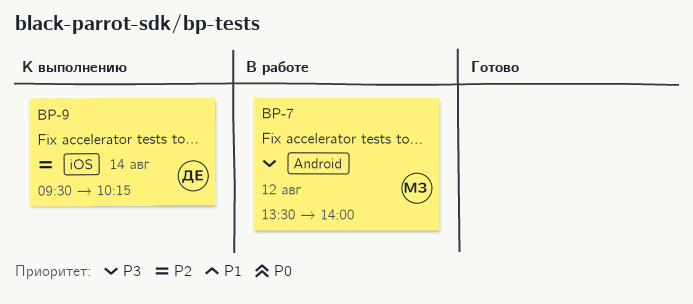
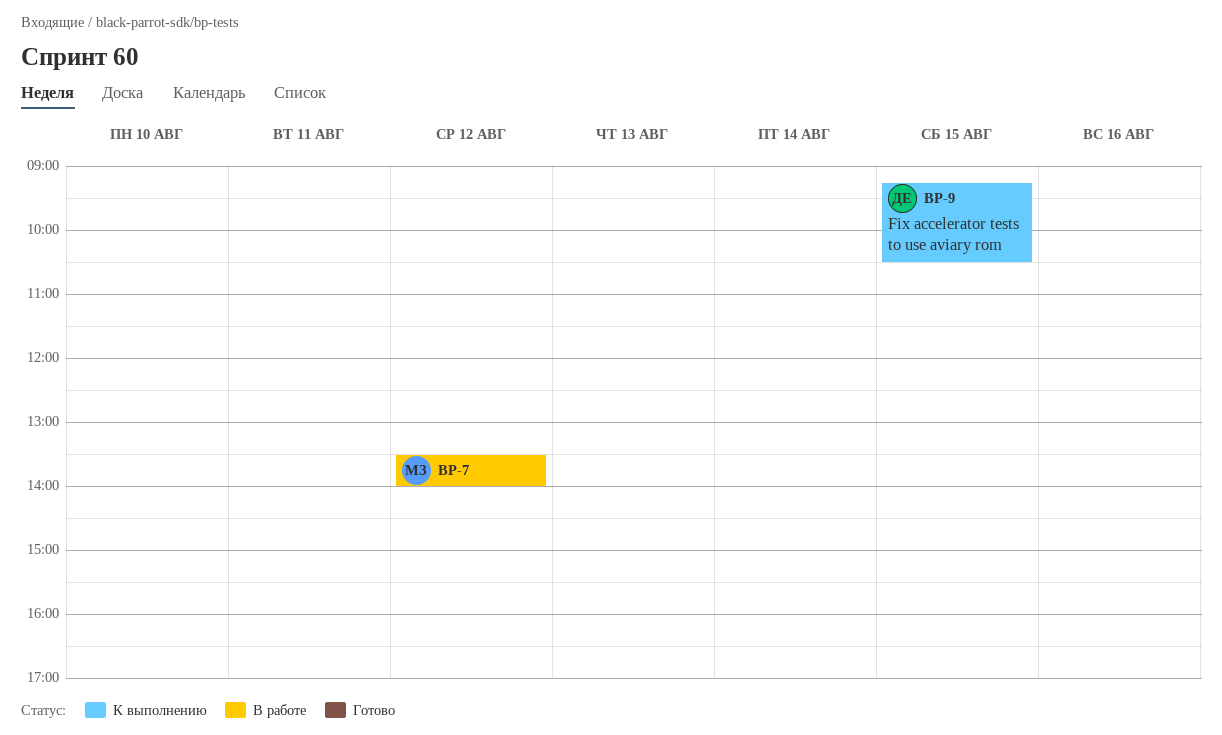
BP-9, day: Aug 14 -> Aug 15
BP-9, begins: 09:30 -> 09:15
BP-9, ends: 10:15 -> 10:30

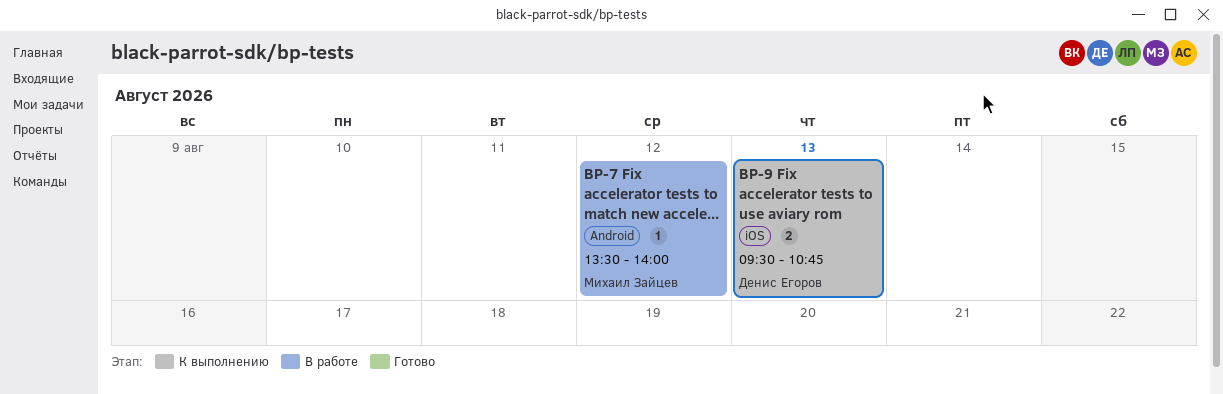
BP-9, day: Aug 15 -> Aug 13
BP-9, begins: 09:15 -> 09:30
BP-9, ends: 10:30 -> 10:45

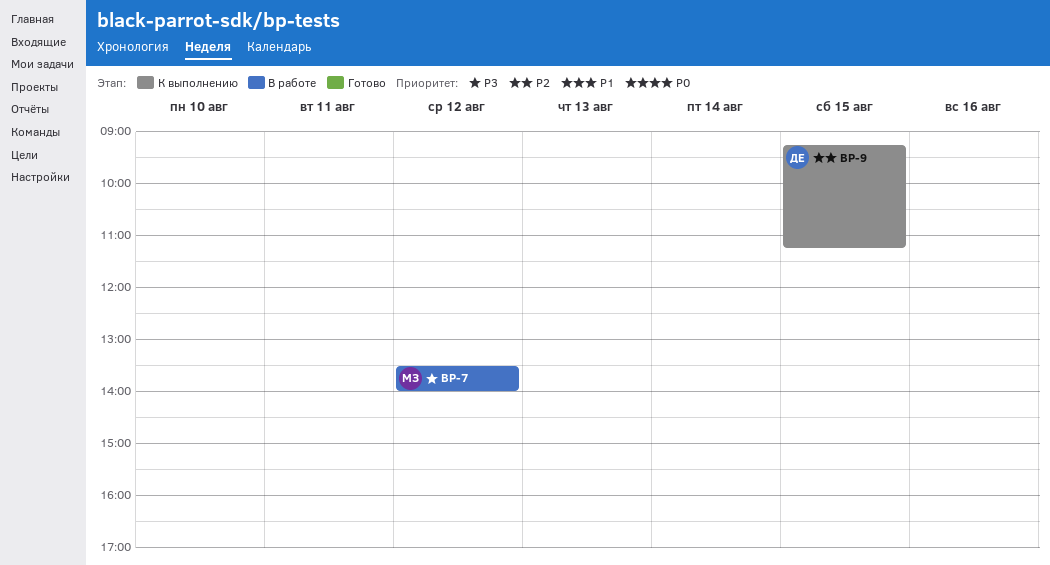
BP-9, day: Aug 13 -> Aug 15
BP-9, begins: 09:30 -> 09:15
BP-9, ends: 10:45 -> 11:15

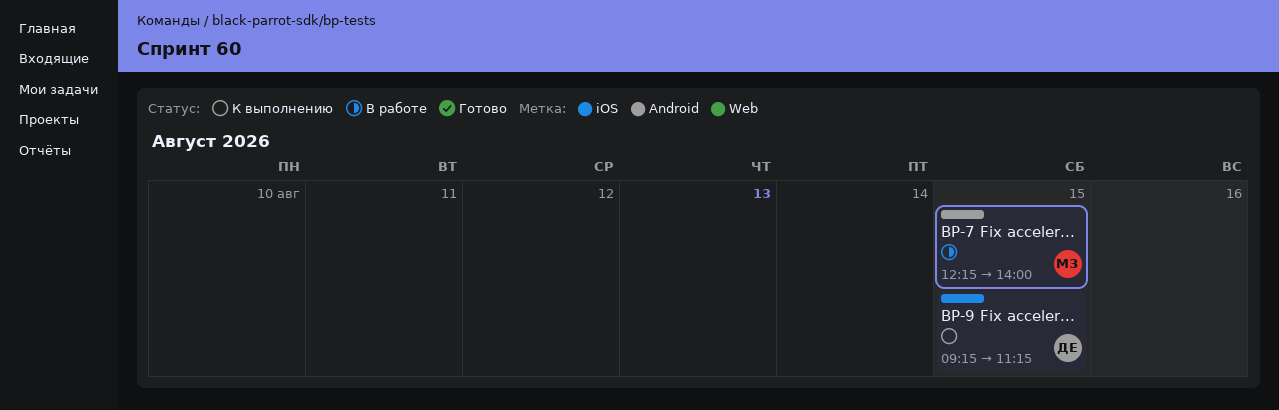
BP-7, day: Aug 12 -> Aug 15
BP-7, begins: 13:30 -> 12:15

